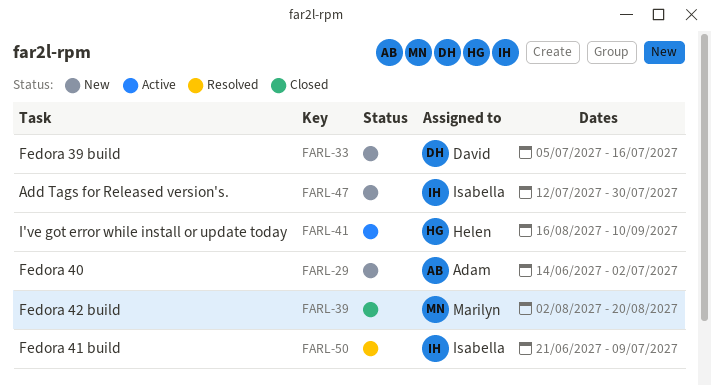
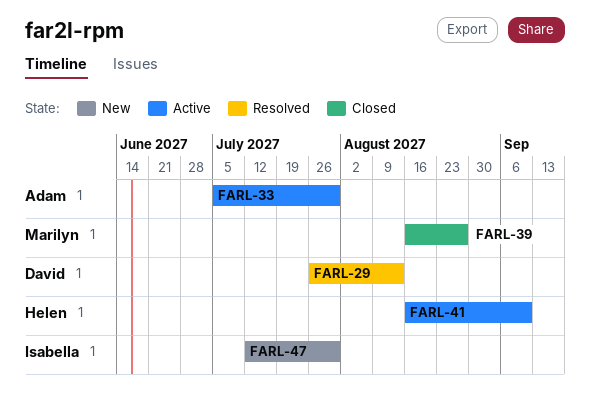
FARL-29, status: New -> Resolved
FARL-29, owner: Adam -> David
FARL-29, start: Jun 14 -> Jul 26
FARL-29, due: Jul 2 -> Aug 13
FARL-33, status: New -> Active
FARL-33, owner: David -> Adam
FARL-33, due: Jul 16 -> Jul 30
FARL-39, start: Aug 2 -> Aug 16
FARL-39, due: Aug 20 -> Aug 27
FARL-50: present -> none

